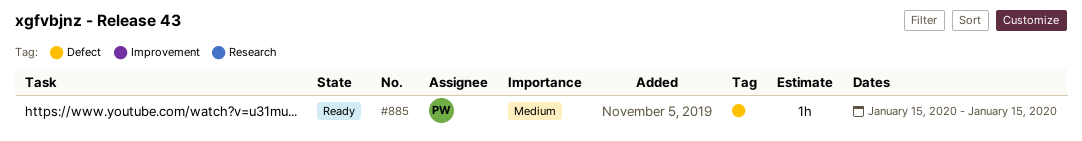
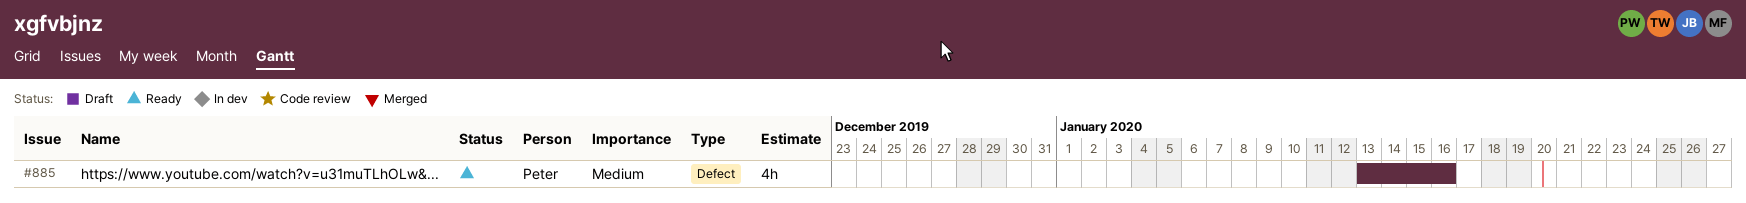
#885, estimate: 1h -> 4h
#885, start: Jan 15 -> Jan 13
#885, due: Jan 15 -> Jan 16

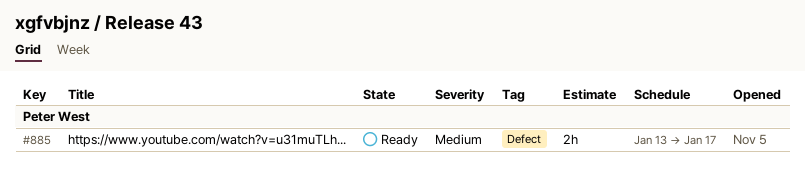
#885, estimate: 4h -> 2h
#885, due: Jan 16 -> Jan 17

